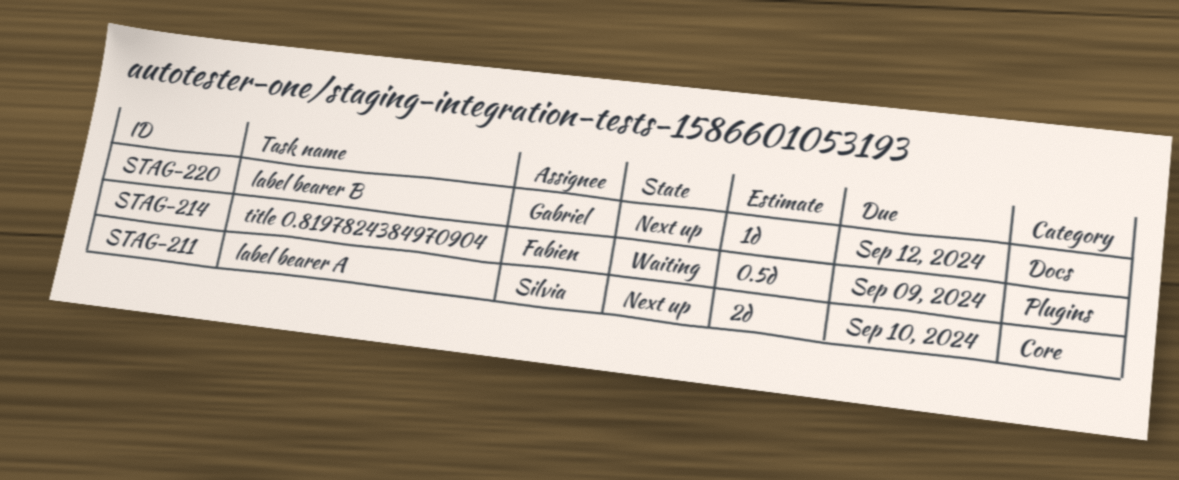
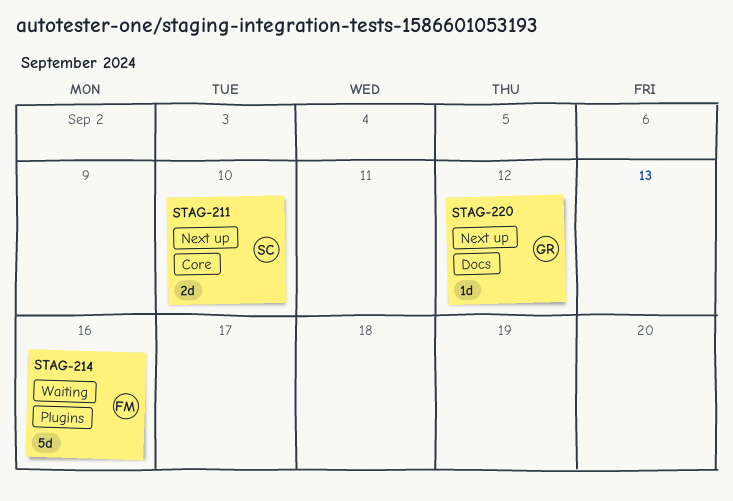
STAG-214, estimate: 0.5d -> 5d
STAG-214, due: Sep 9 -> Sep 16

